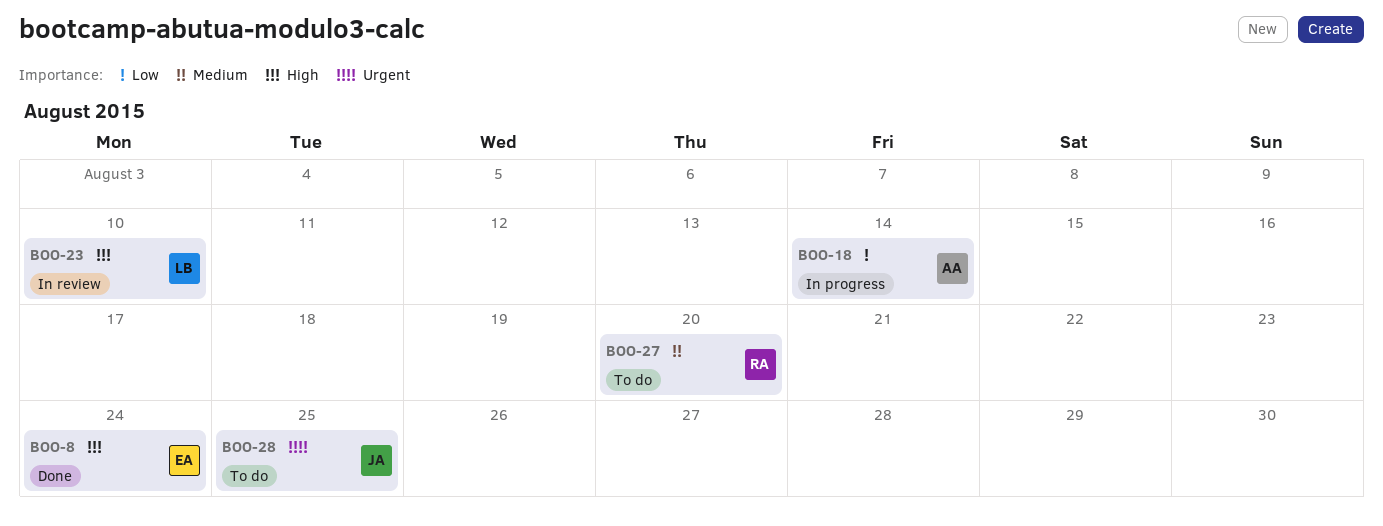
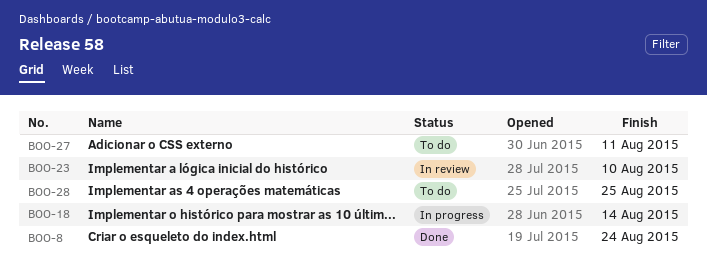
BOO-27, due: Aug 20 -> Aug 11

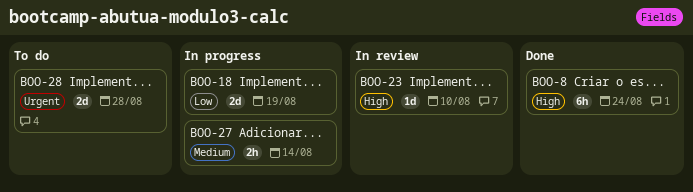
BOO-18, due: Aug 14 -> Aug 19
BOO-27, status: To do -> In progress
BOO-27, due: Aug 11 -> Aug 14
BOO-28, due: Aug 25 -> Aug 28

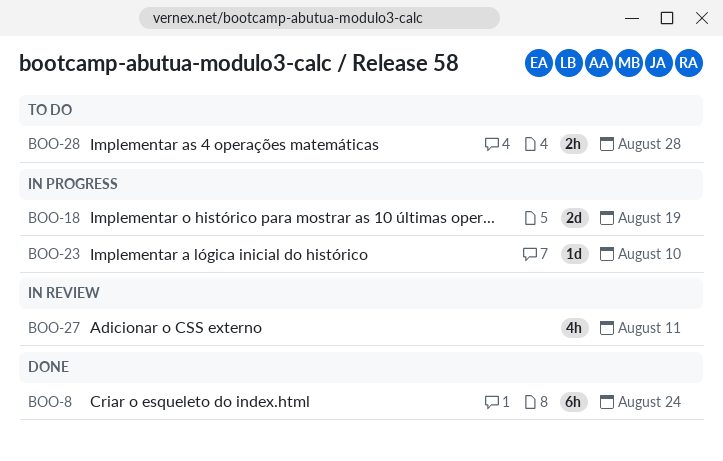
BOO-23, status: In review -> In progress
BOO-27, status: In progress -> In review
BOO-27, estimate: 2h -> 4h
BOO-27, due: Aug 14 -> Aug 11
BOO-28, estimate: 2d -> 2h

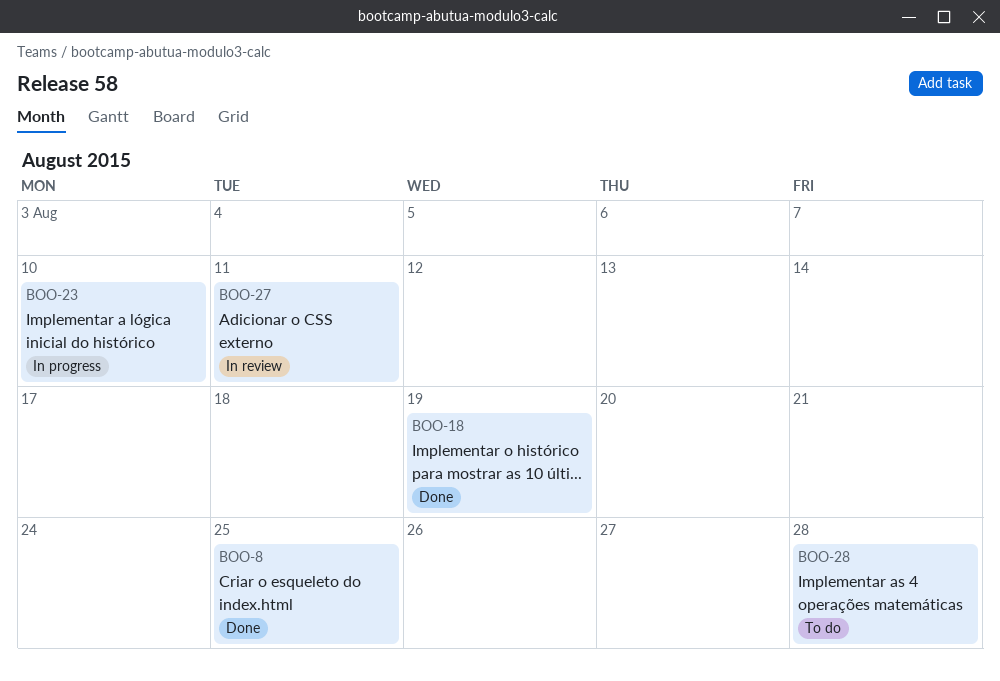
BOO-8, due: Aug 24 -> Aug 25
BOO-18, status: In progress -> Done

